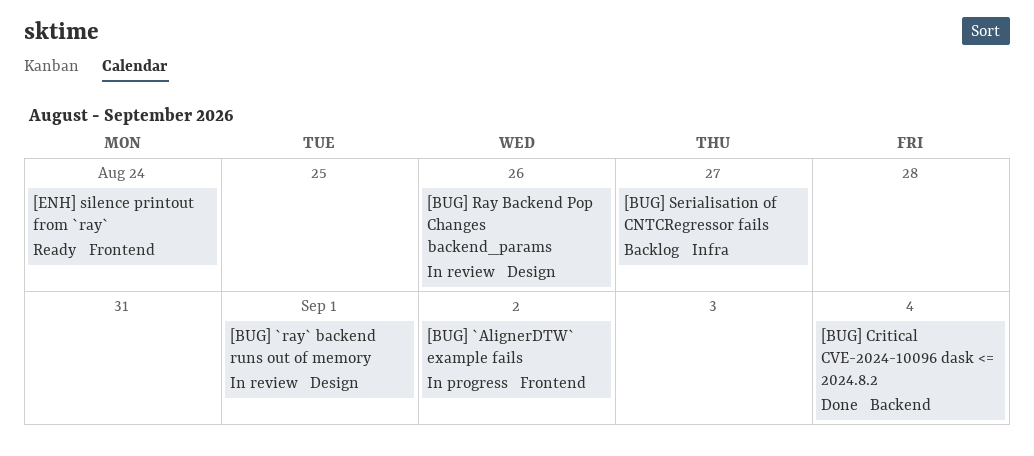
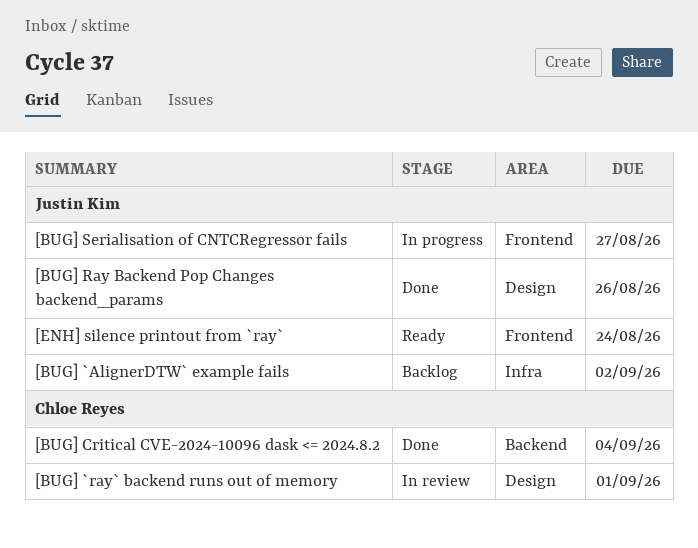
[BUG] `AlignerDTW` example fails, status: In progress -> Backlog
[BUG] `AlignerDTW` example fails, label: Frontend -> Infra
[BUG] Ray Backend Pop Changes backend_params, status: In review -> Done
[BUG] Serialisation of CNTCRegressor fails, status: Backlog -> In progress
[BUG] Serialisation of CNTCRegressor fails, label: Infra -> Frontend

